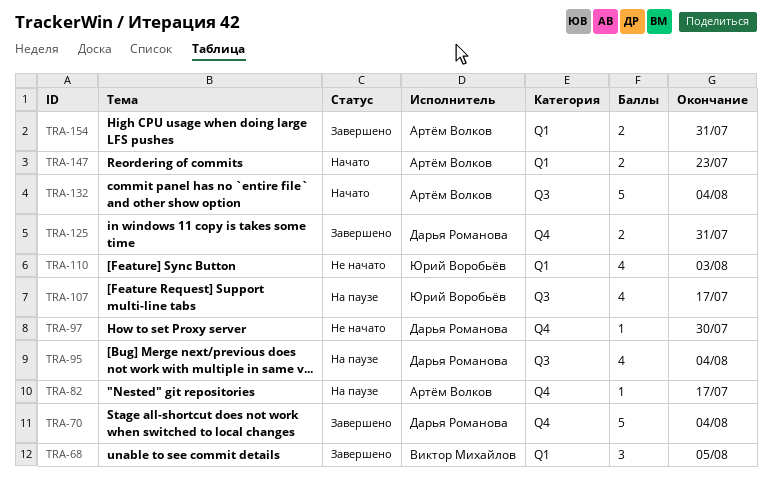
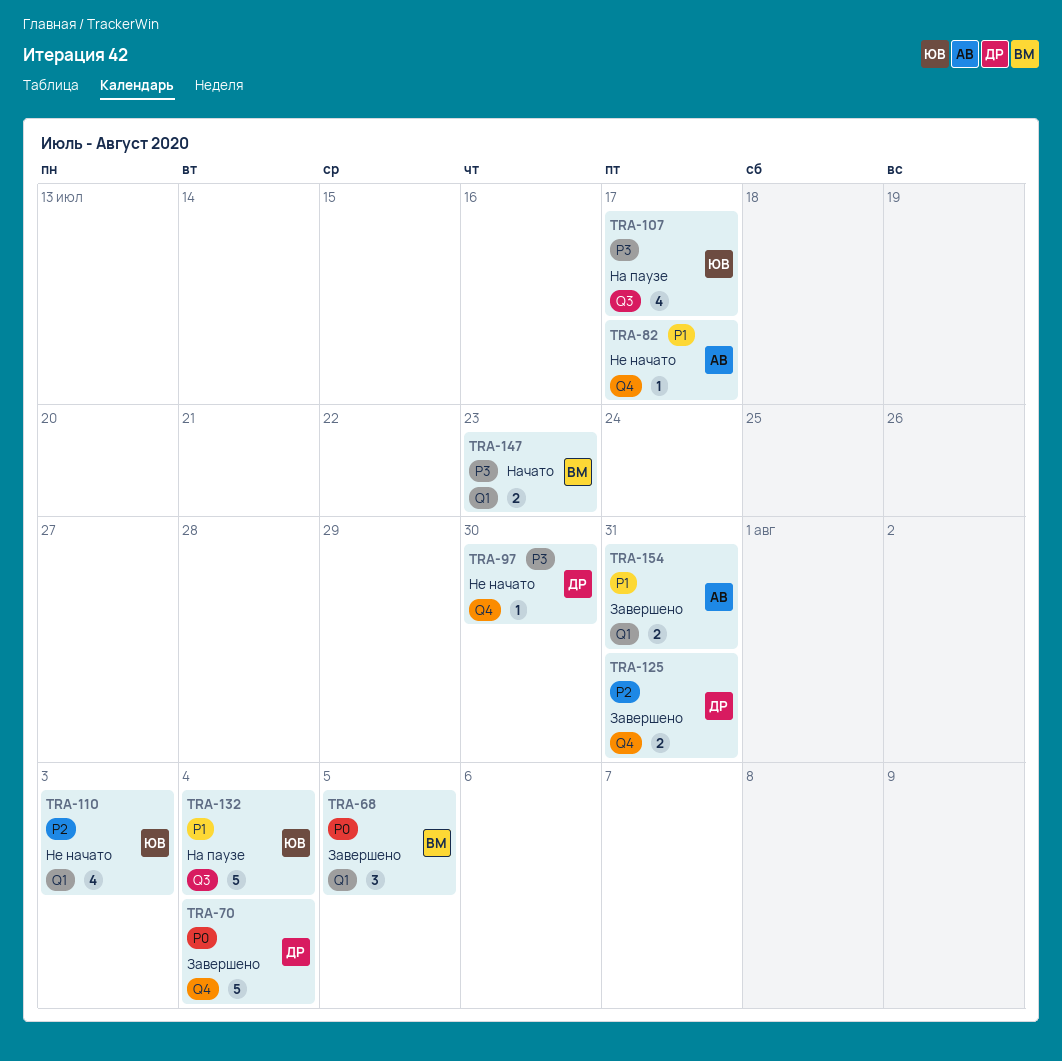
TRA-82, status: На паузе -> Не начато
TRA-95: present -> none
TRA-132, status: Начато -> На паузе
TRA-132, owner: Артём Волков -> Юрий Воробьёв
TRA-147, owner: Артём Волков -> Виктор Михайлов

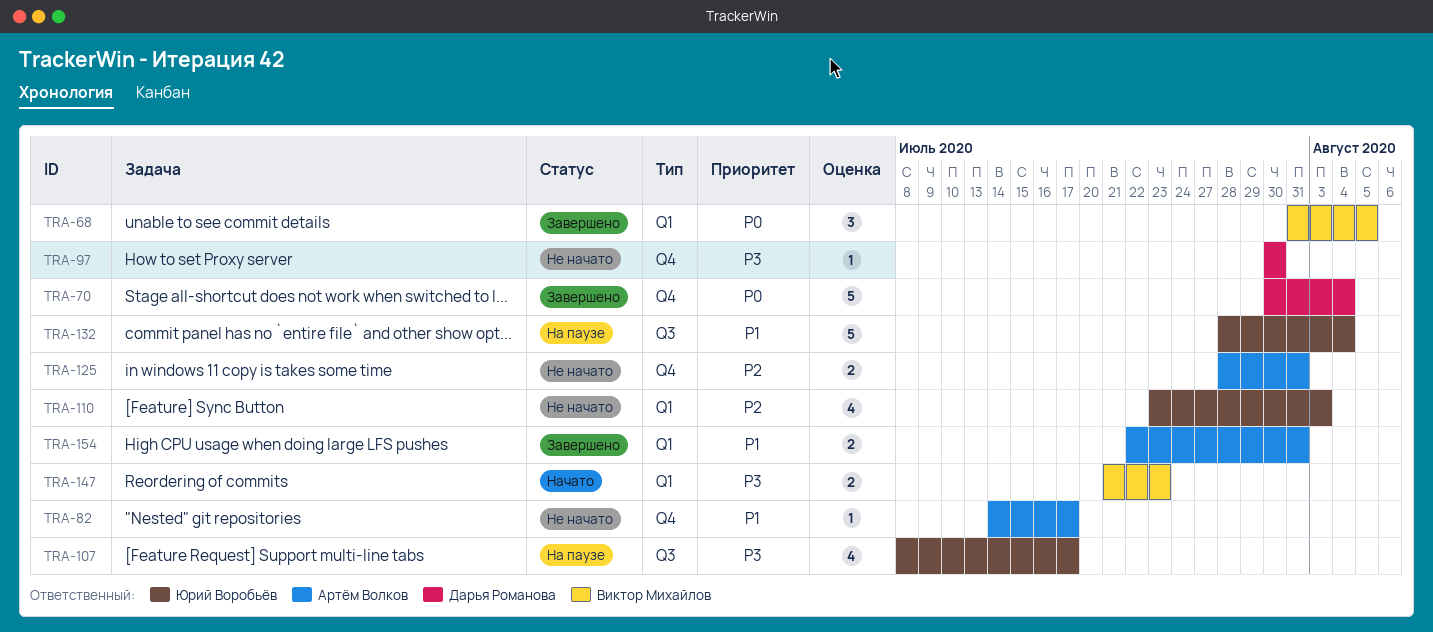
TRA-125, status: Завершено -> Не начато
TRA-125, owner: Дарья Романова -> Артём Волков

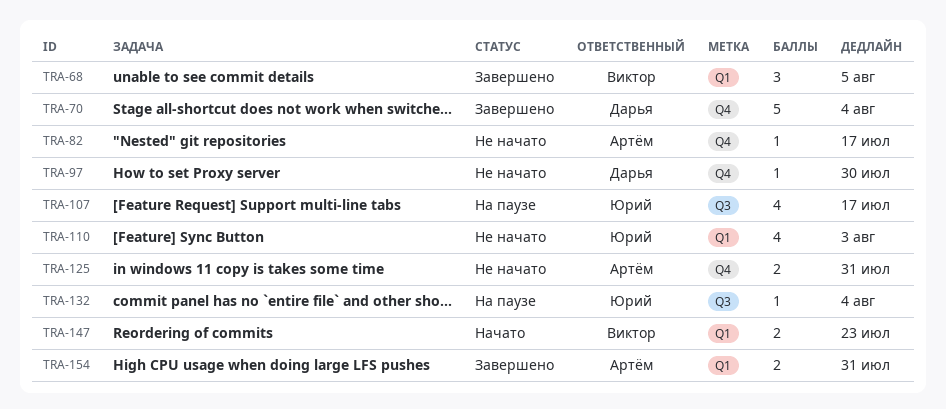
TRA-132, estimate: 5 -> 1

